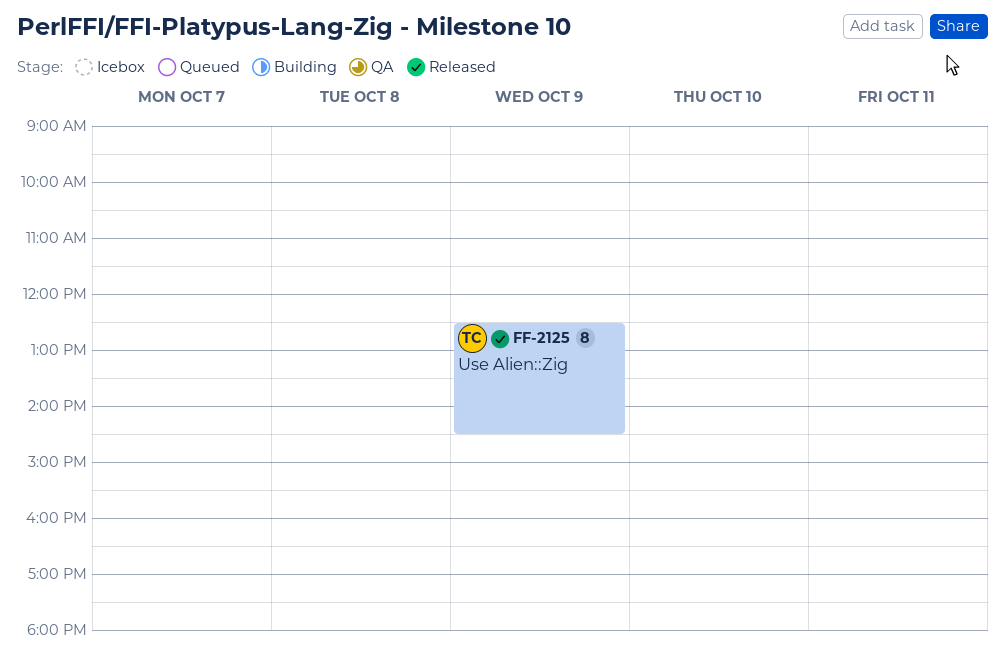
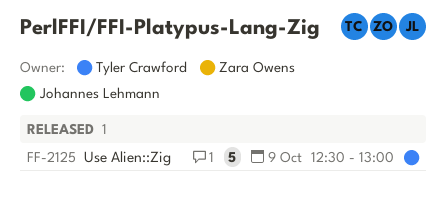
FF-2125, estimate: 8 -> 5
FF-2125, ends: 14:30 -> 13:00

